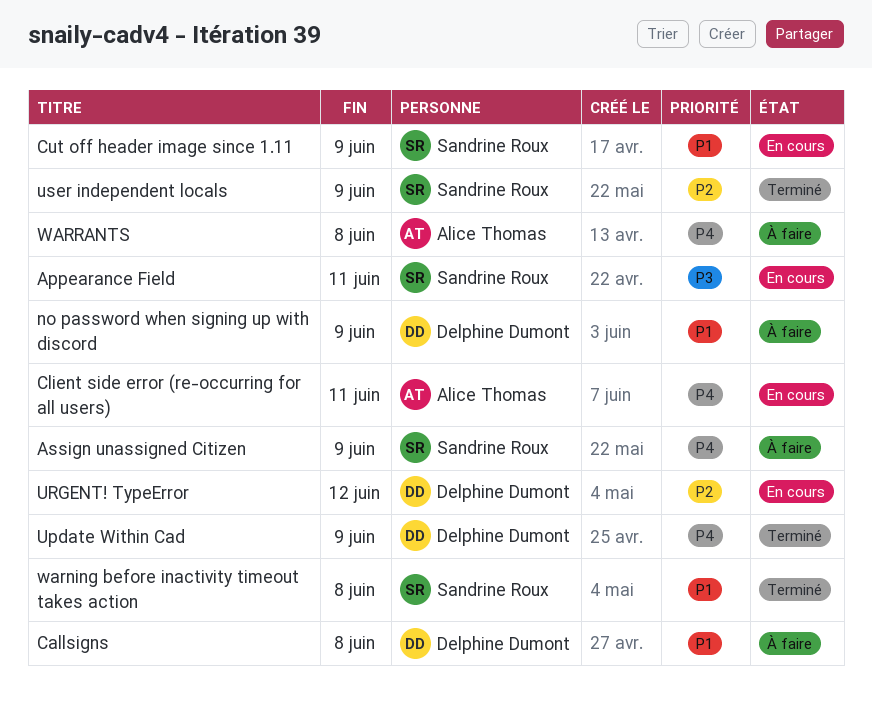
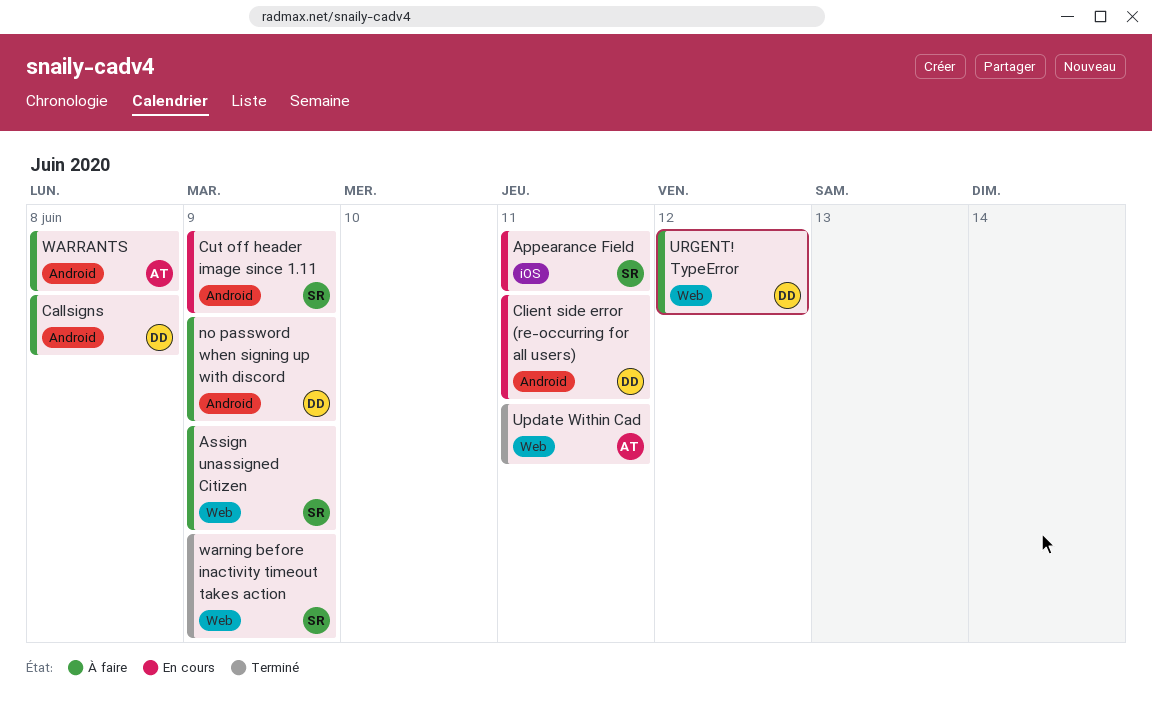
Client side error (re-occurring for all users), owner: Alice Thomas -> Delphine Dumont
Update Within Cad, owner: Delphine Dumont -> Alice Thomas
Update Within Cad, due: Jun 9 -> Jun 11
URGENT! TypeError, status: En cours -> À faire
user independent locals: present -> none
warning before inactivity timeout takes action, due: Jun 8 -> Jun 9

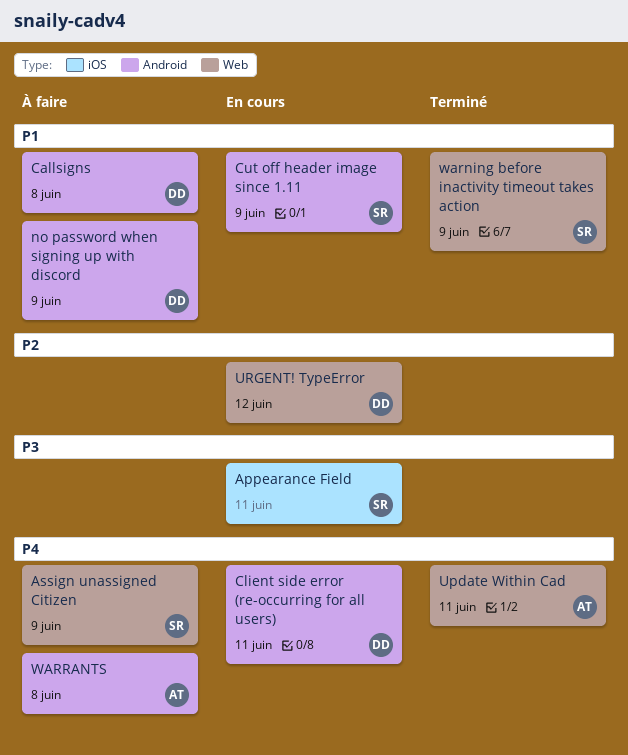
URGENT! TypeError, status: À faire -> En cours

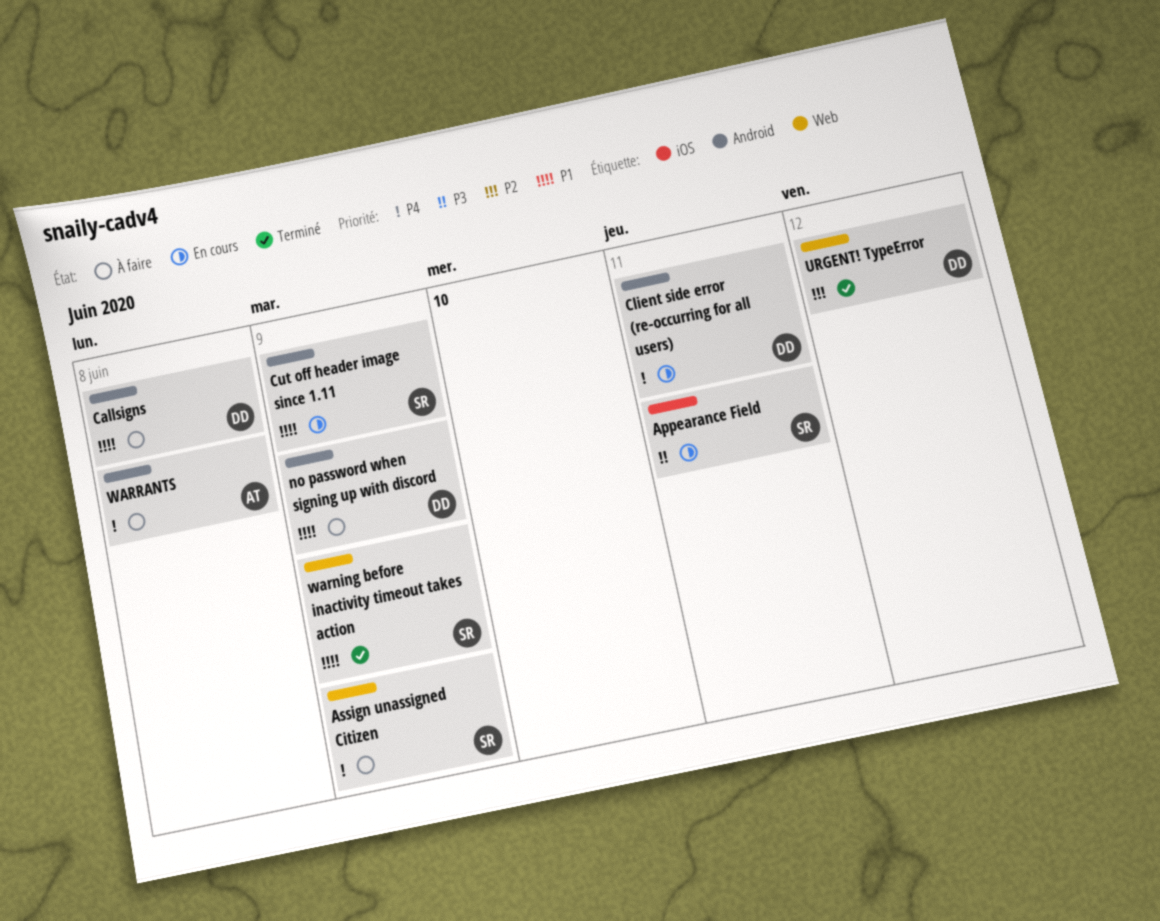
Update Within Cad: present -> none
URGENT! TypeError, status: En cours -> Terminé

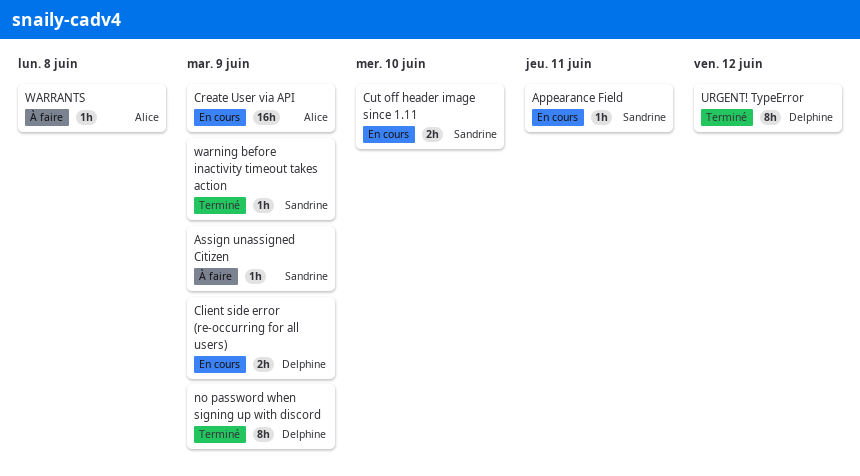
Callsigns: present -> none
Client side error (re-occurring for all users), due: Jun 11 -> Jun 9
Create User via API: none -> present
Cut off header image since 1.11, due: Jun 9 -> Jun 10
no password when signing up with discord, status: À faire -> Terminé

